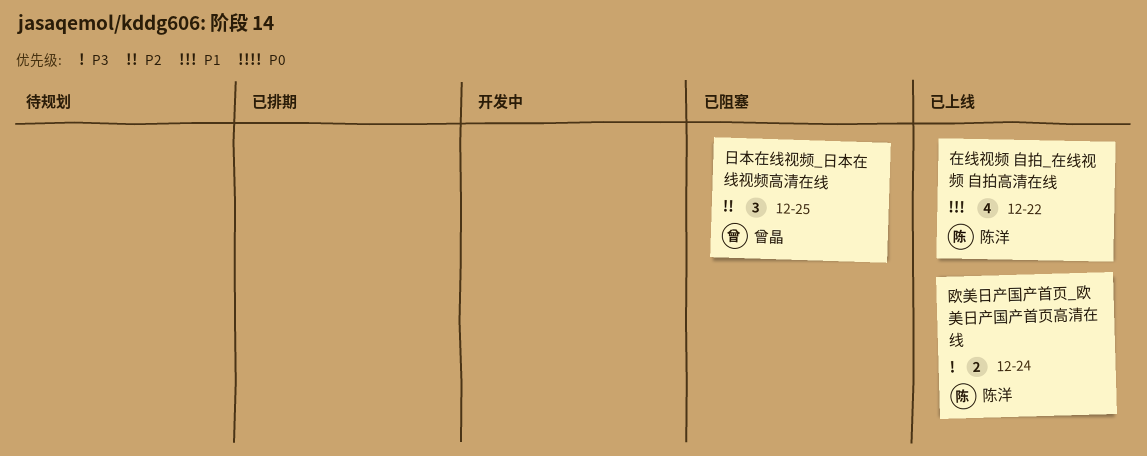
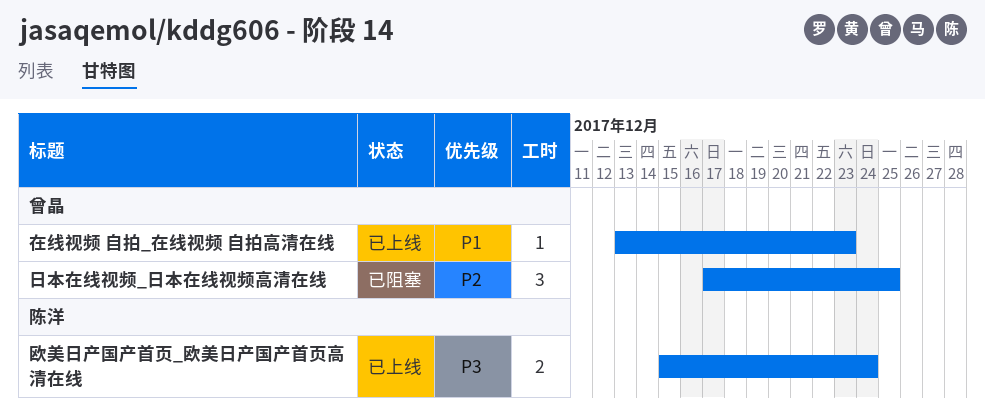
在线视频 自拍_在线视频 自拍高清在线, owner: 陈洋 -> 曾晶
在线视频 自拍_在线视频 自拍高清在线, estimate: 4 -> 1
在线视频 自拍_在线视频 自拍高清在线, due: Dec 22 -> Dec 23

